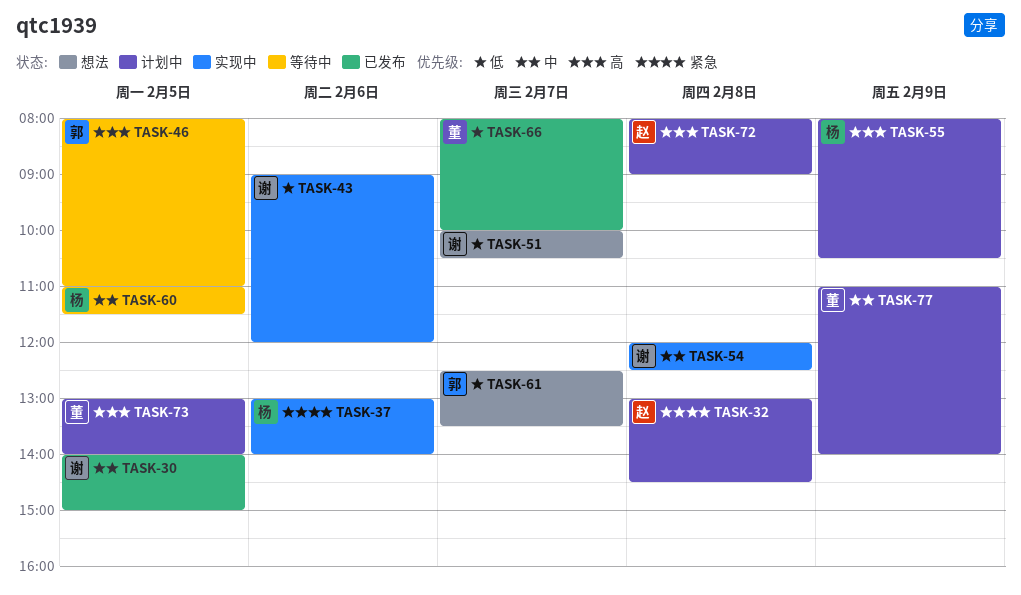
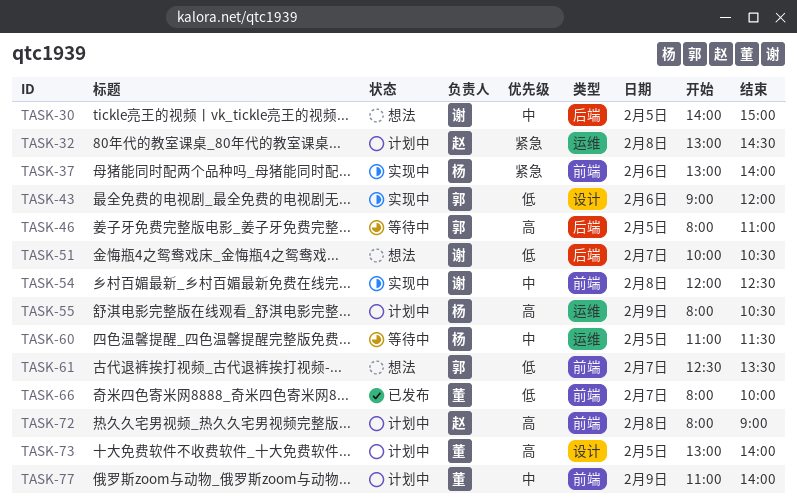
TASK-30, status: 已发布 -> 想法
TASK-43, owner: 谢 -> 郭

